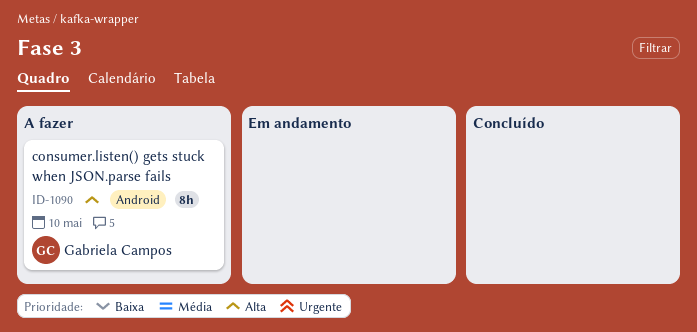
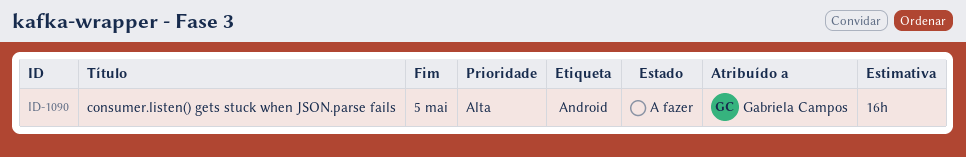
ID-1090, estimate: 8h -> 16h
ID-1090, due: May 10 -> May 5

